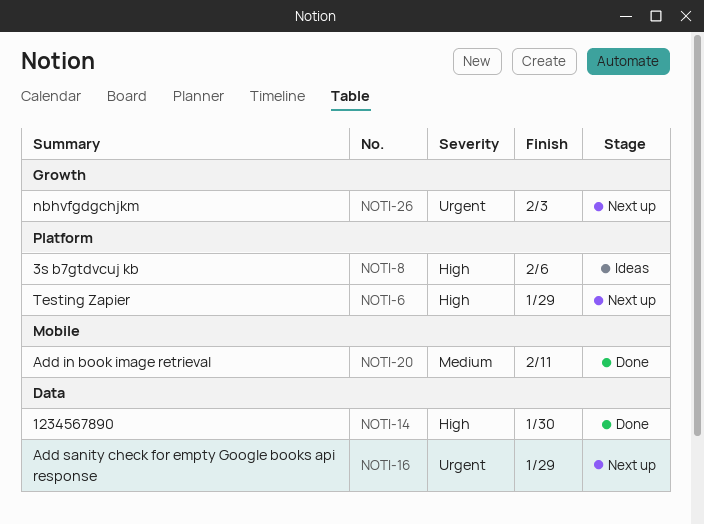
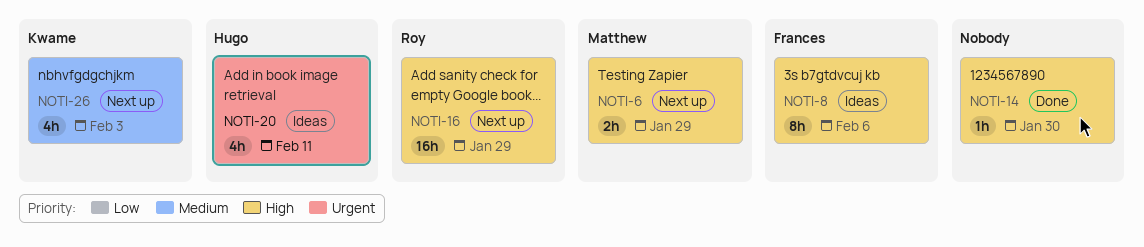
NOTI-16, priority: Urgent -> High
NOTI-20, status: Done -> Ideas
NOTI-20, priority: Medium -> Urgent
NOTI-26, priority: Urgent -> Medium

